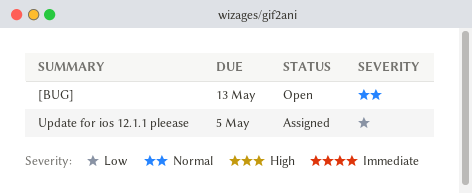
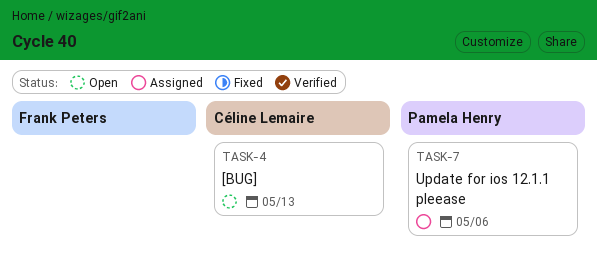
Update for ios 12.1.1 pleease, due: May 5 -> May 6

